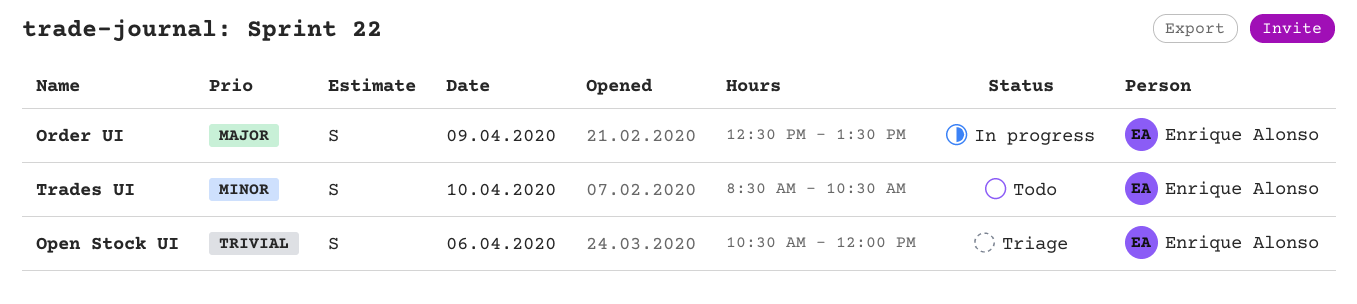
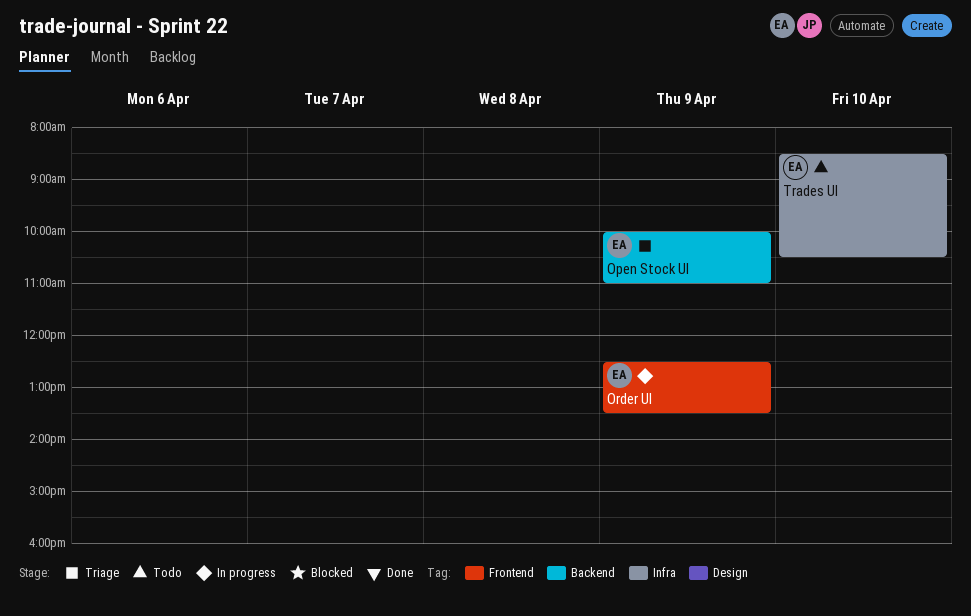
Open Stock UI, day: Apr 6 -> Apr 9
Open Stock UI, begins: 10:30 -> 10:00
Open Stock UI, ends: 12:00 -> 11:00

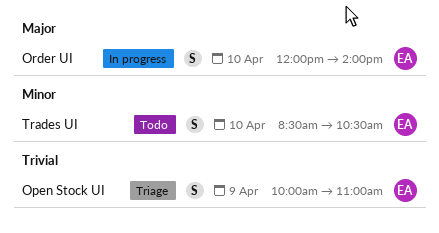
Order UI, day: Apr 9 -> Apr 10
Order UI, begins: 12:30 -> 12:00
Order UI, ends: 13:30 -> 14:00

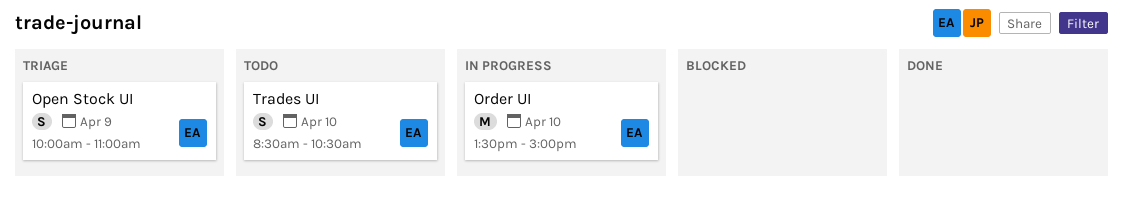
Order UI, estimate: S -> M
Order UI, begins: 12:00 -> 13:30
Order UI, ends: 14:00 -> 15:00

